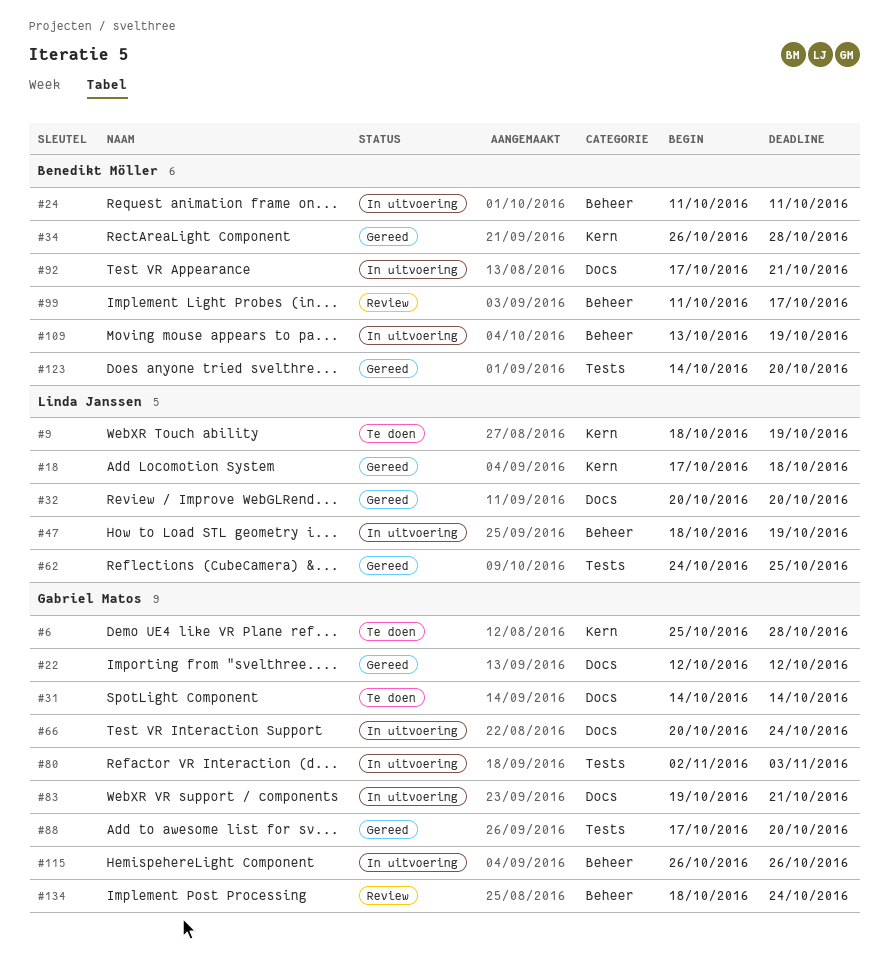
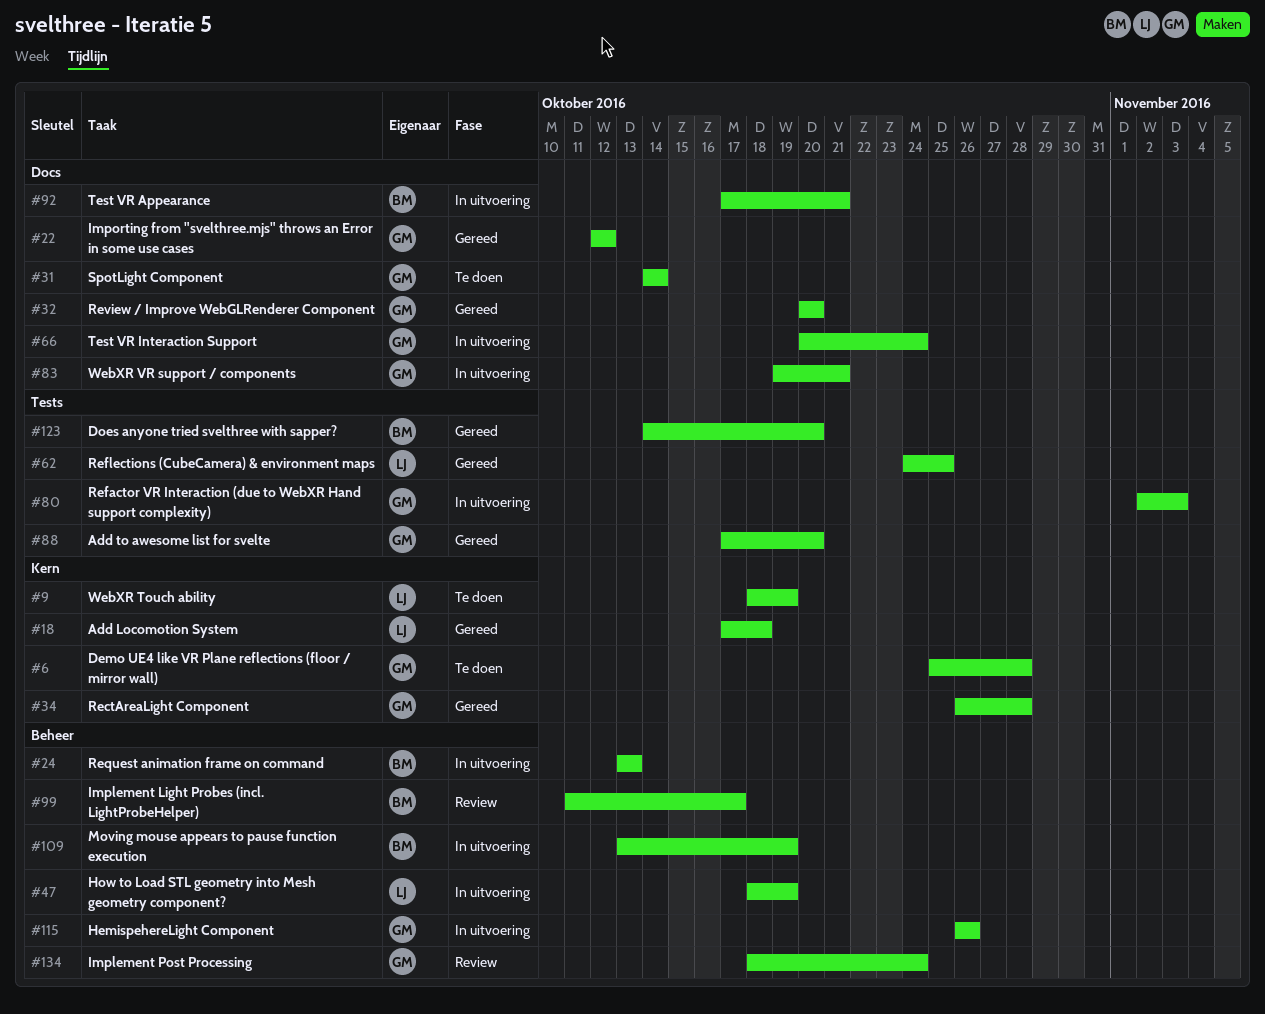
#24, start: Oct 11 -> Oct 13
#24, due: Oct 11 -> Oct 13
#32, owner: Linda Janssen -> Gabriel Matos
#34, owner: Benedikt Möller -> Gabriel Matos

